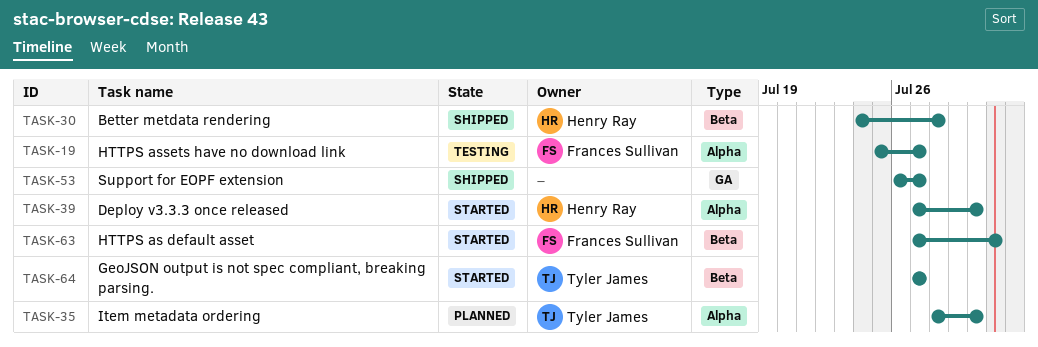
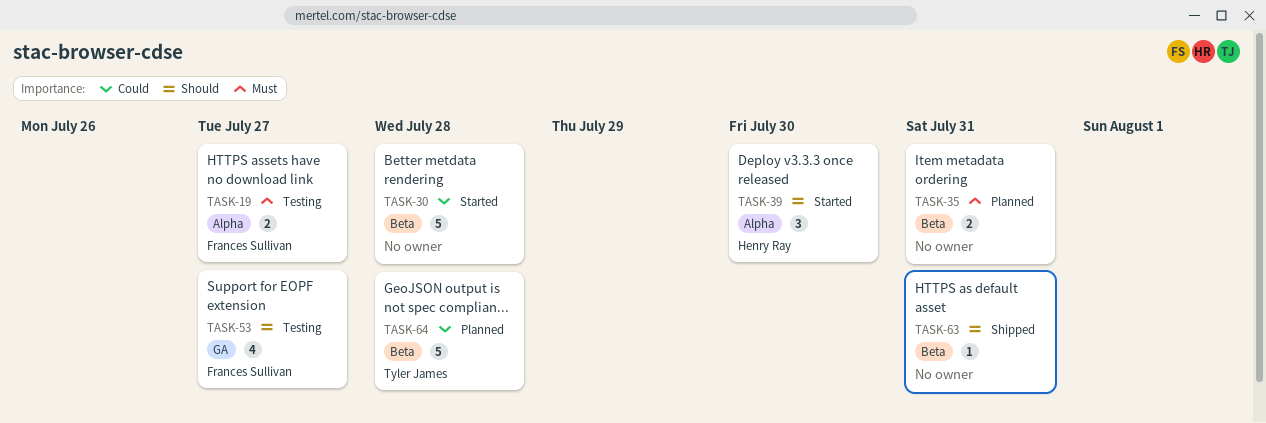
TASK-30, status: Shipped -> Started
TASK-30, owner: Henry Ray -> none
TASK-35, owner: Tyler James -> none
TASK-35, label: Alpha -> Beta
TASK-35, due: Jul 30 -> Jul 31
TASK-53, status: Shipped -> Testing
TASK-53, owner: none -> Frances Sullivan
TASK-63, status: Started -> Shipped
TASK-63, owner: Frances Sullivan -> none
TASK-64, status: Started -> Planned
TASK-64, due: Jul 27 -> Jul 28

